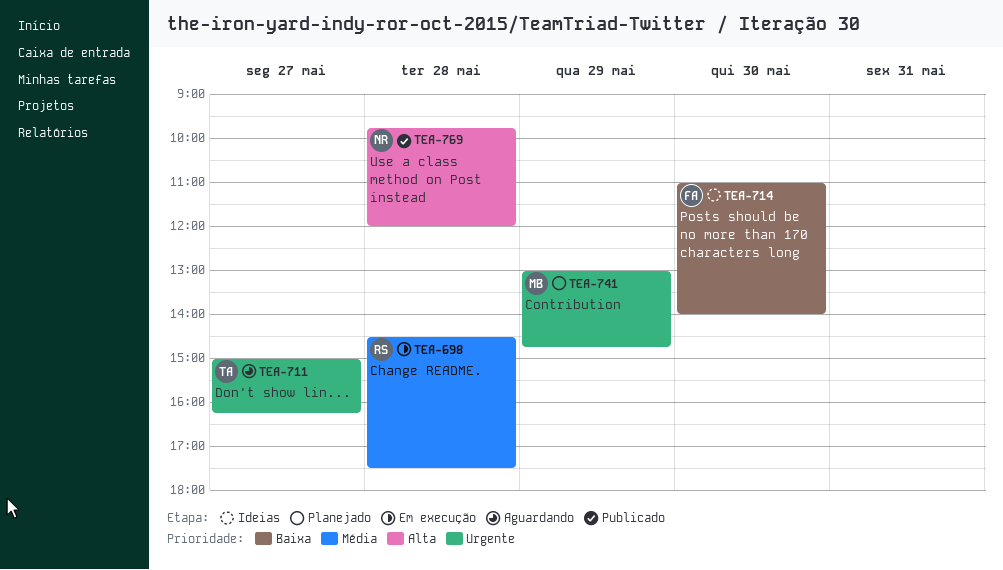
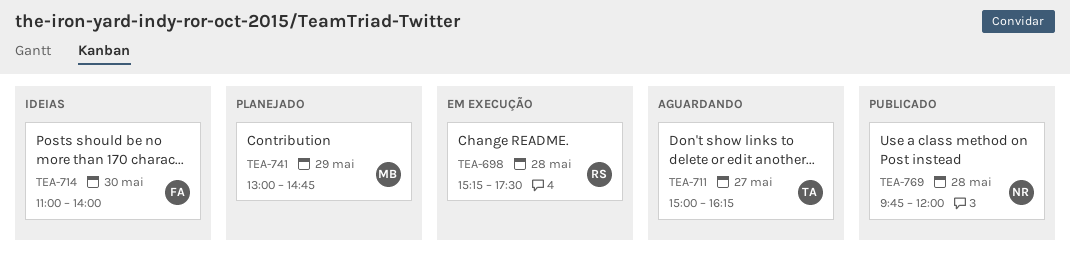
TEA-698, begins: 14:30 -> 15:15

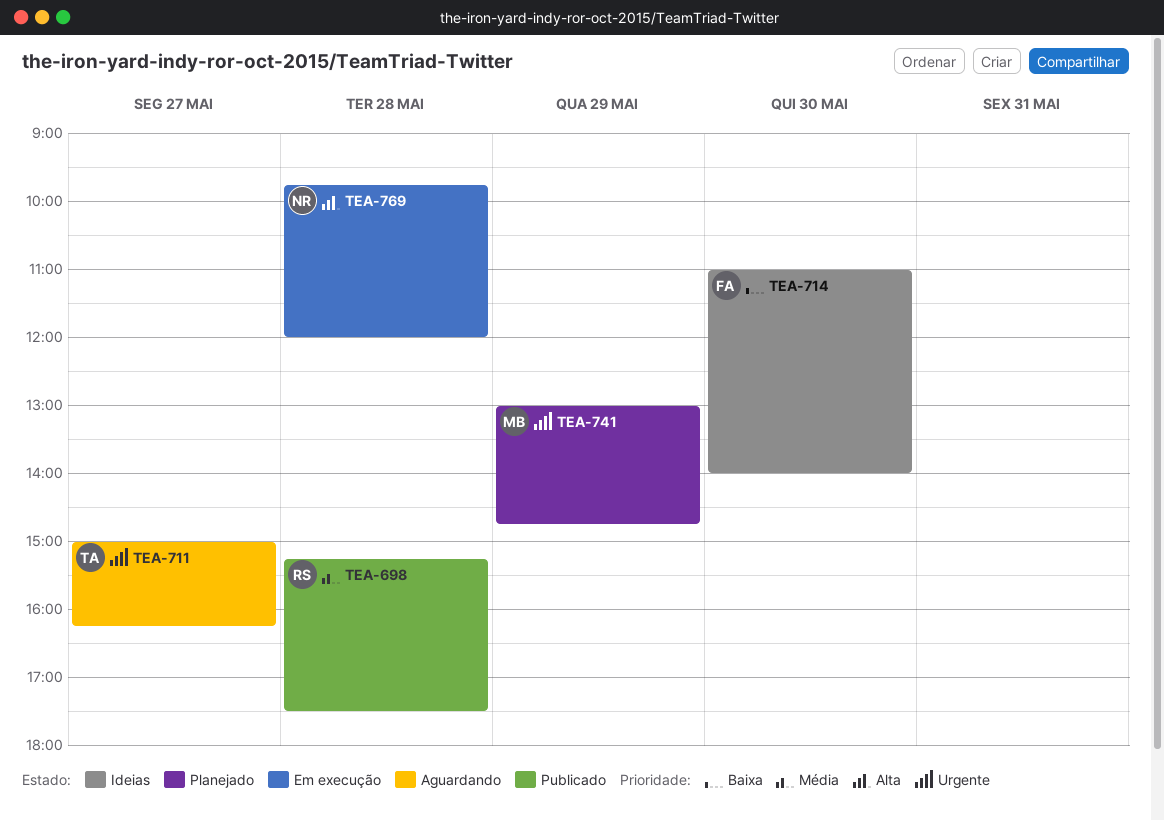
TEA-698, status: Em execução -> Publicado
TEA-769, status: Publicado -> Em execução

